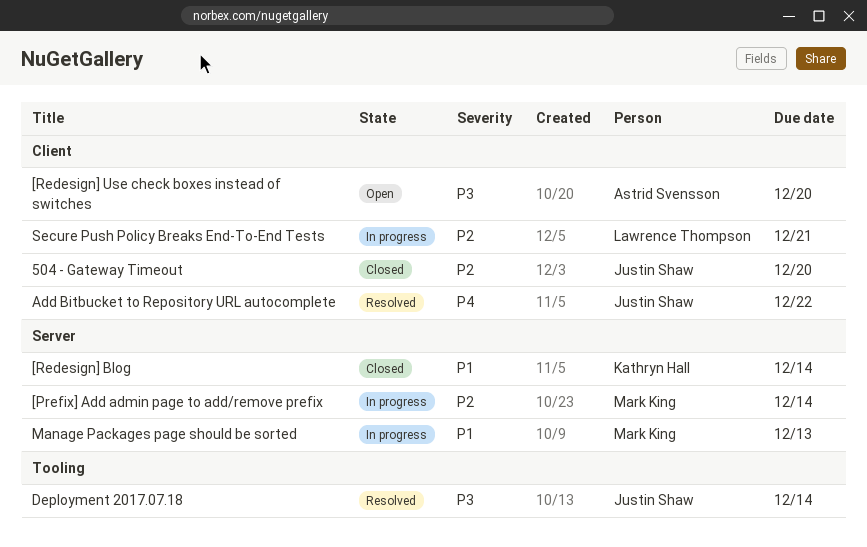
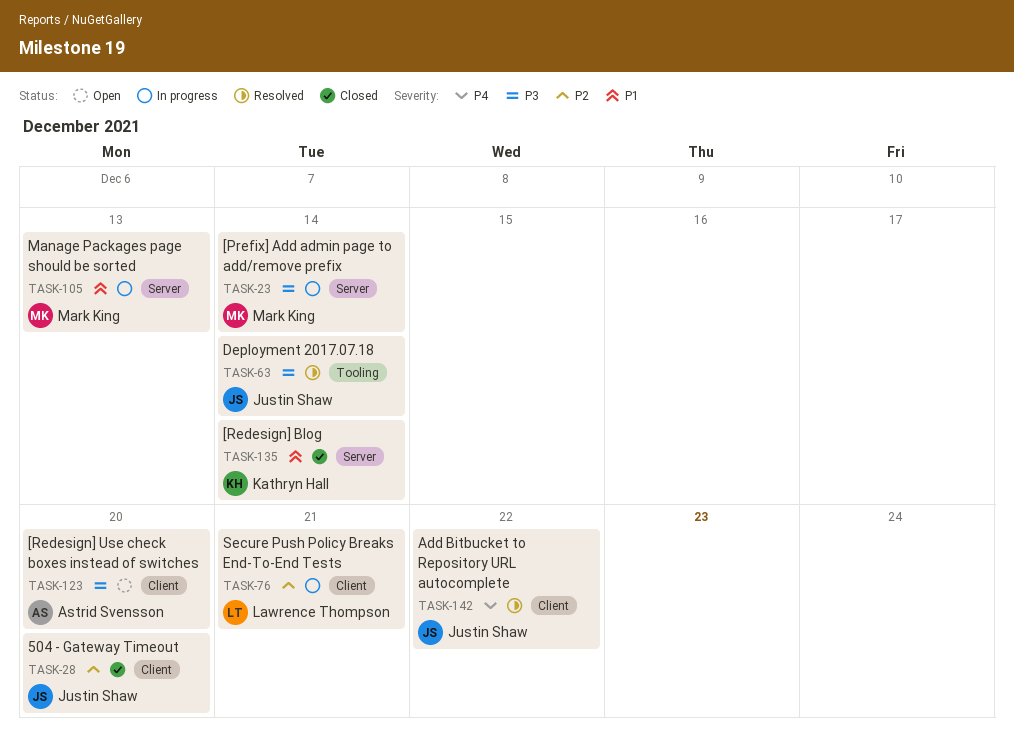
[Prefix] Add admin page to add/remove prefix, priority: P2 -> P3

